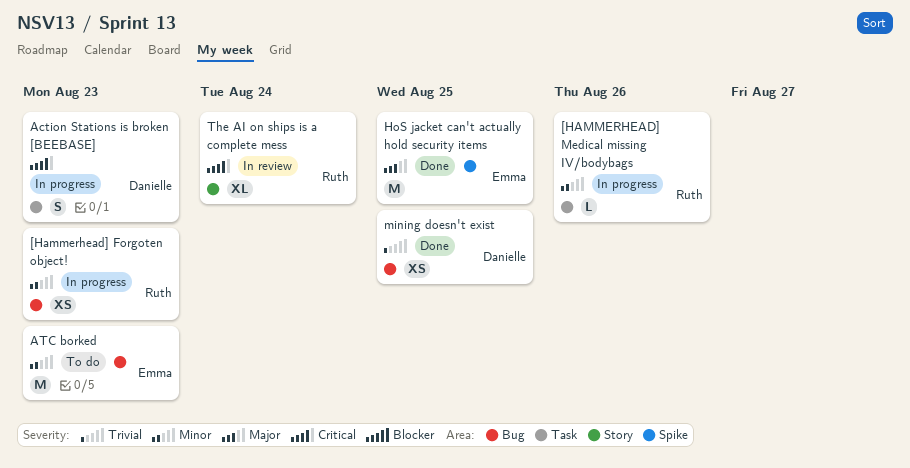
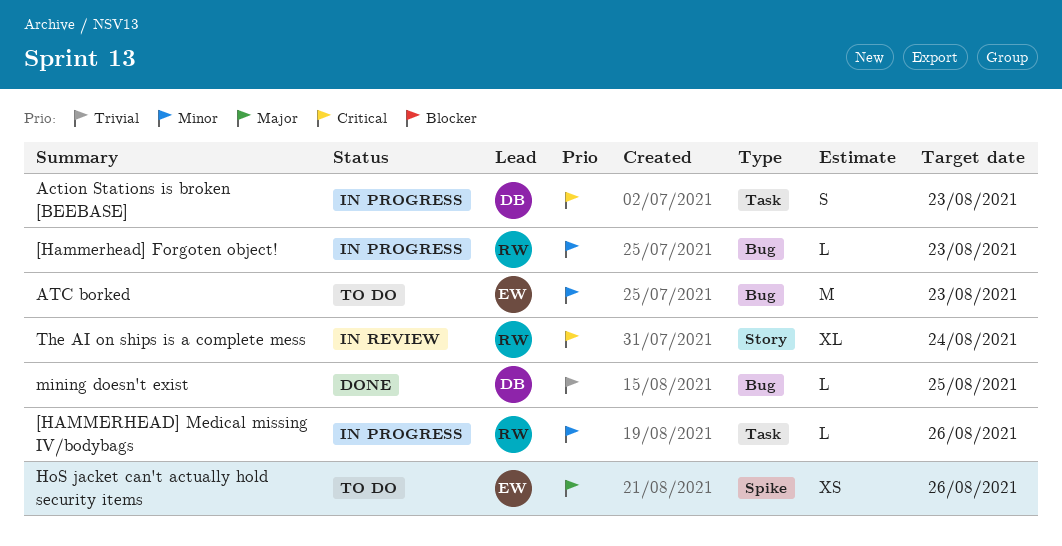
[Hammerhead] Forgoten object!, estimate: XS -> L
HoS jacket can't actually hold security items, status: Done -> To do
HoS jacket can't actually hold security items, estimate: M -> XS
HoS jacket can't actually hold security items, due: Aug 25 -> Aug 26
mining doesn't exist, estimate: XS -> L

